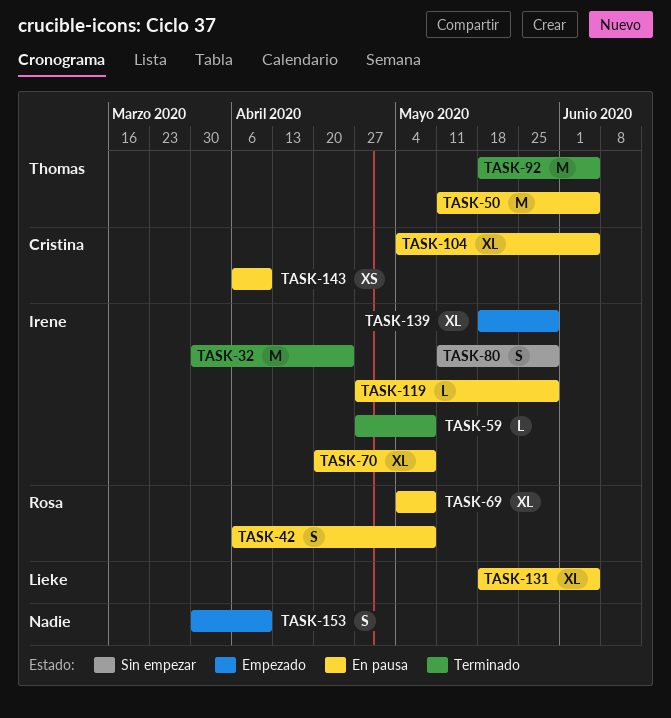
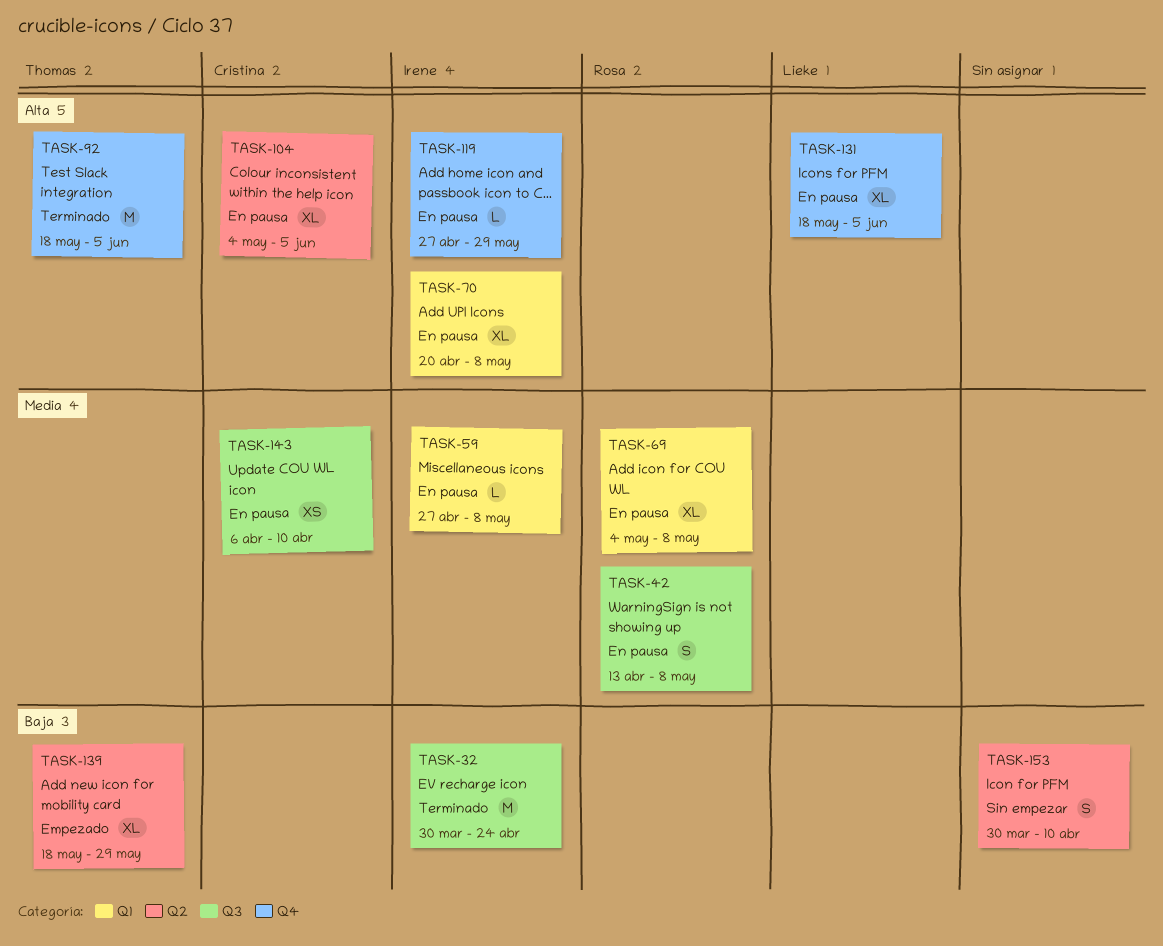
TASK-42, start: Apr 6 -> Apr 13
TASK-50: present -> none
TASK-59, status: Terminado -> En pausa
TASK-80: present -> none
TASK-139, owner: Irene -> Thomas
TASK-153, status: Empezado -> Sin empezar

